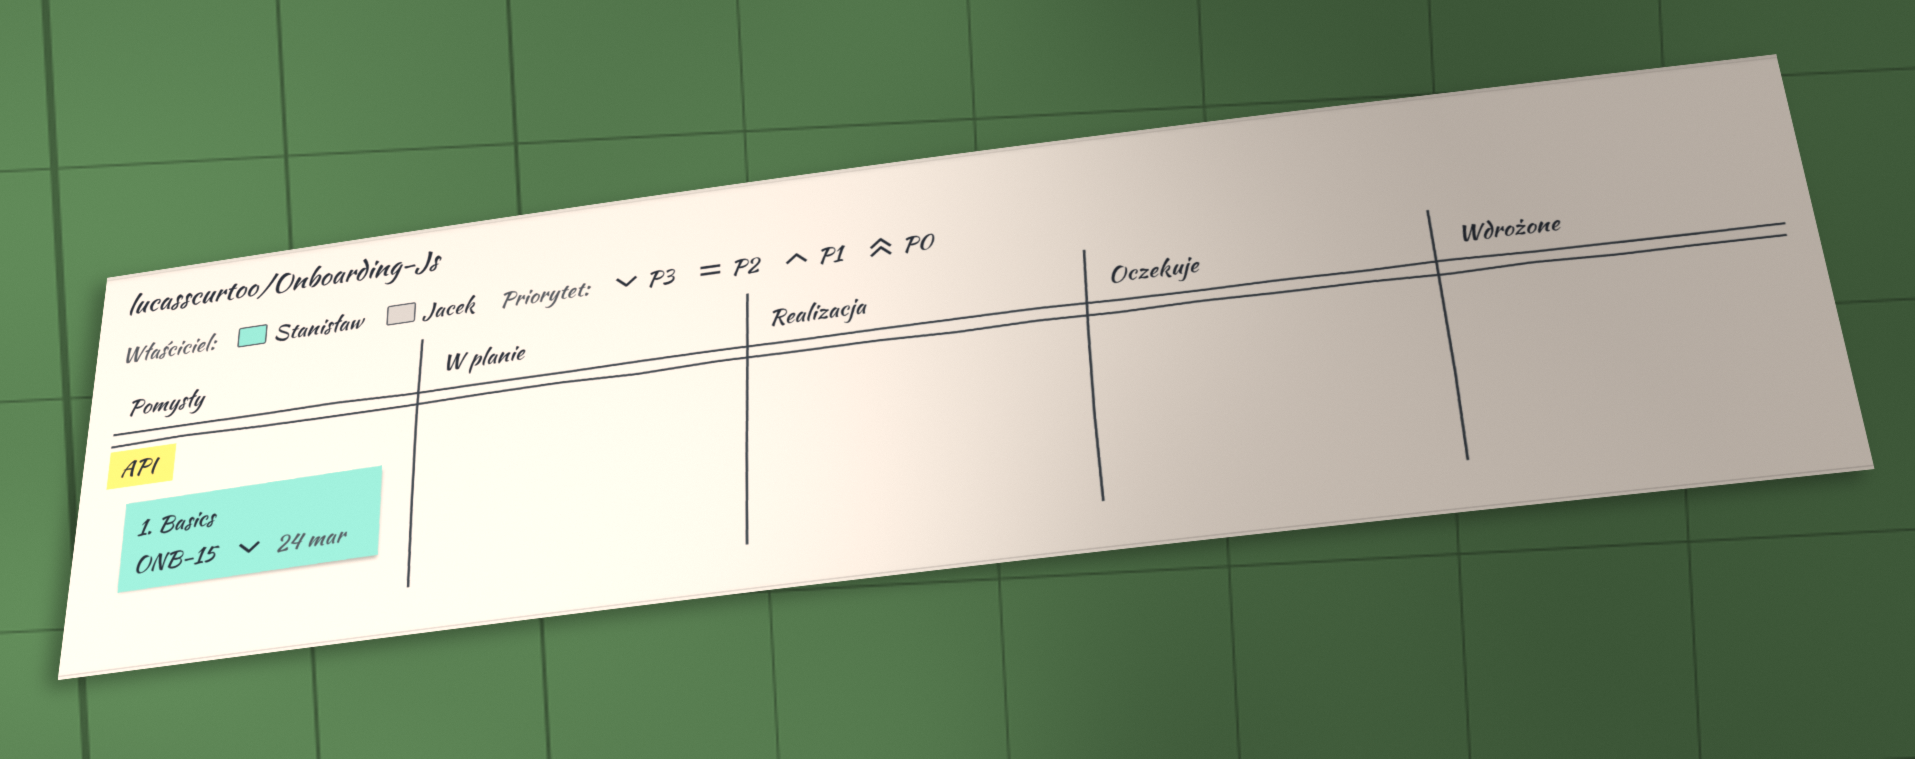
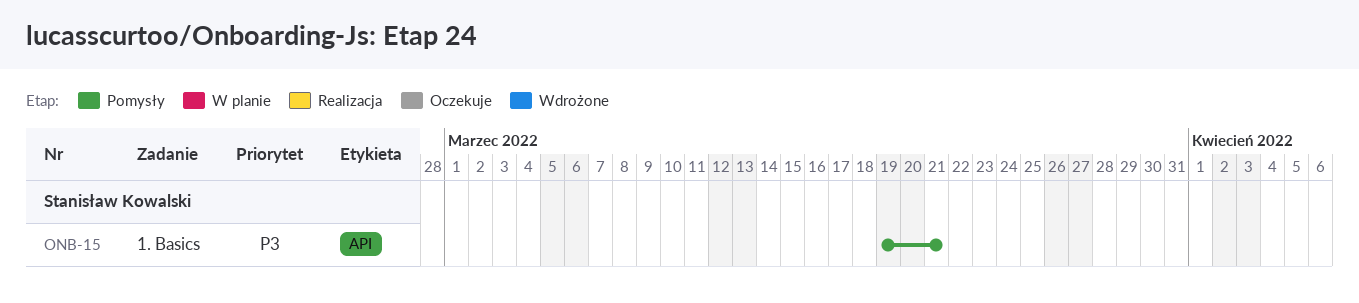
ONB-15, due: Mar 24 -> Mar 21

